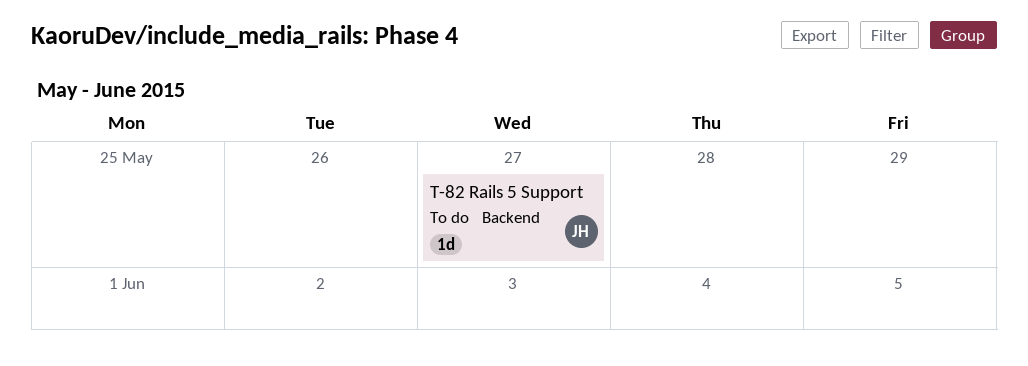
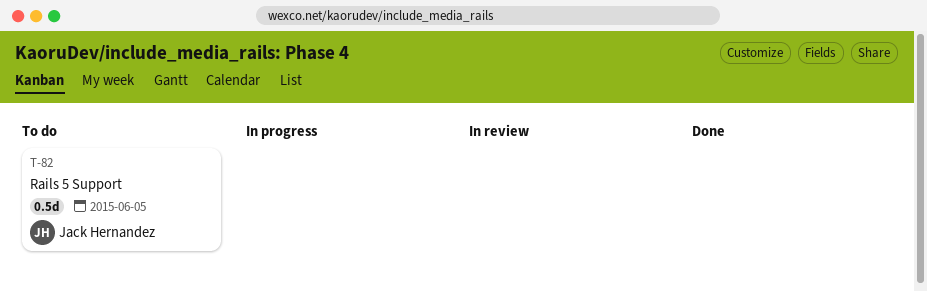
T-82, estimate: 1d -> 0.5d
T-82, due: May 27 -> Jun 5

